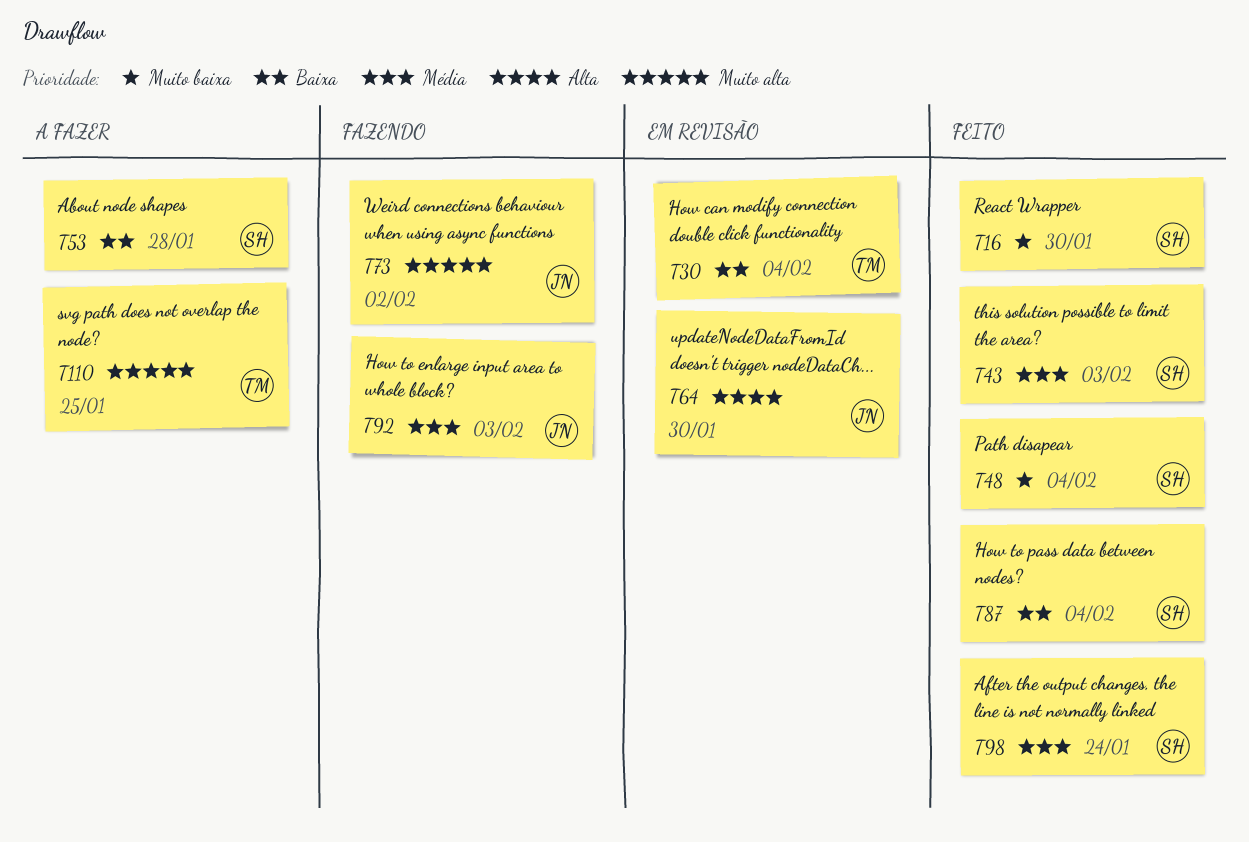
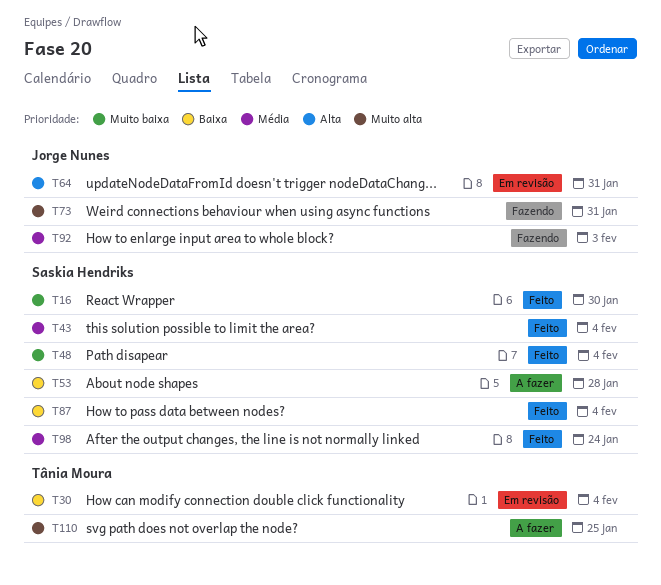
T43, due: Feb 3 -> Feb 4
T64, due: Jan 30 -> Jan 31
T73, due: Feb 2 -> Jan 31

